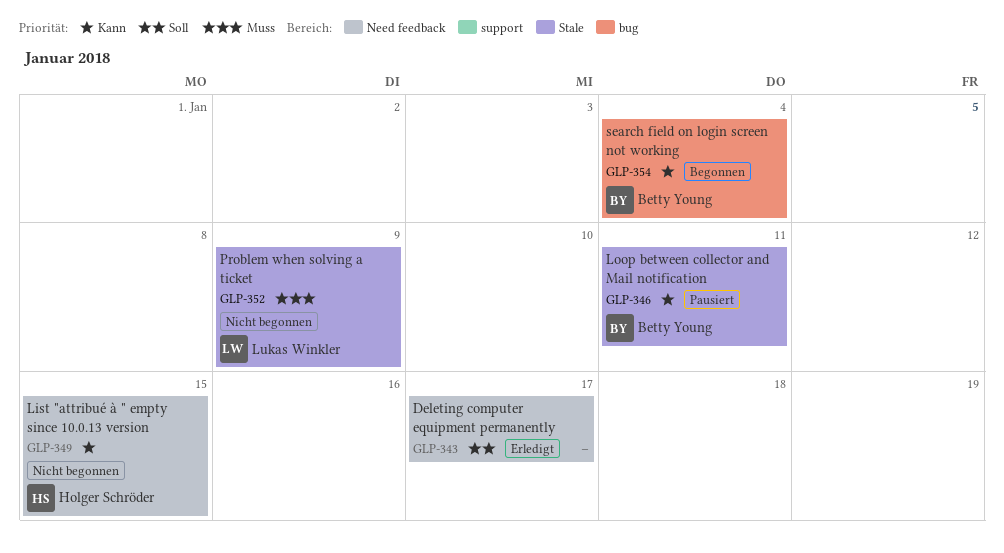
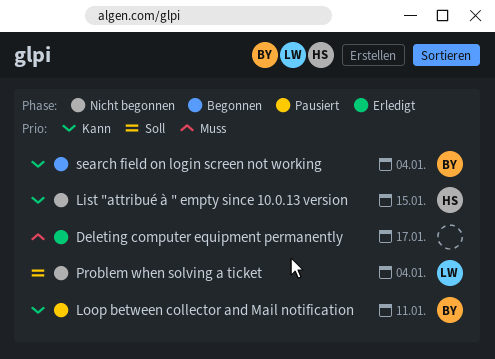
Deleting computer equipment permanently, priority: Soll -> Muss
Problem when solving a ticket, priority: Muss -> Soll
Problem when solving a ticket, due: Jan 9 -> Jan 4

